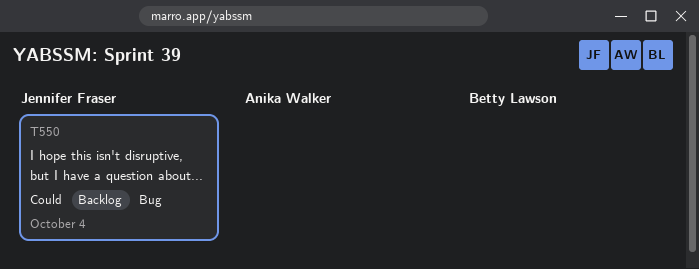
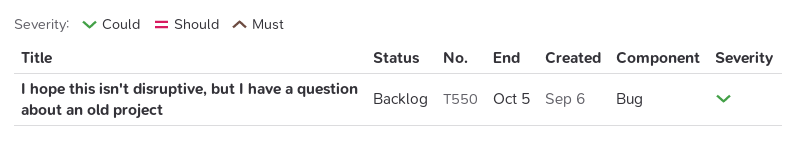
T550, due: Oct 4 -> Oct 5

